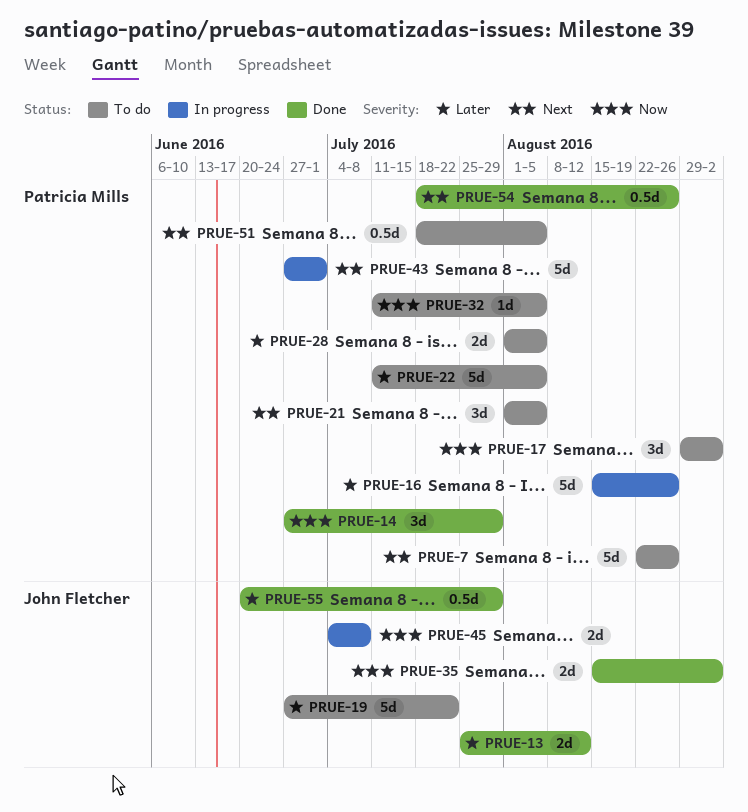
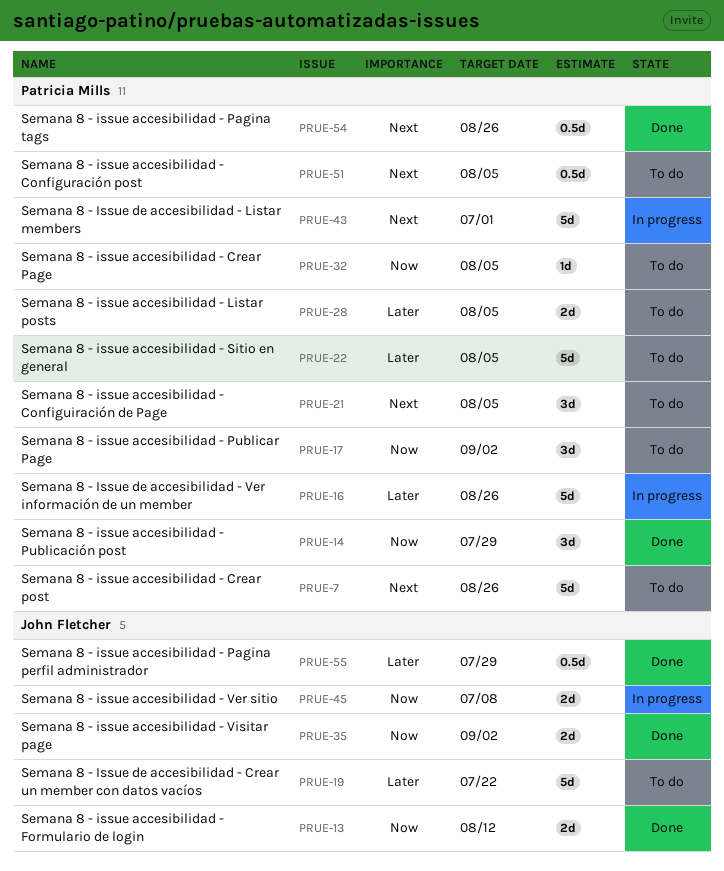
PRUE-13, priority: Later -> Now

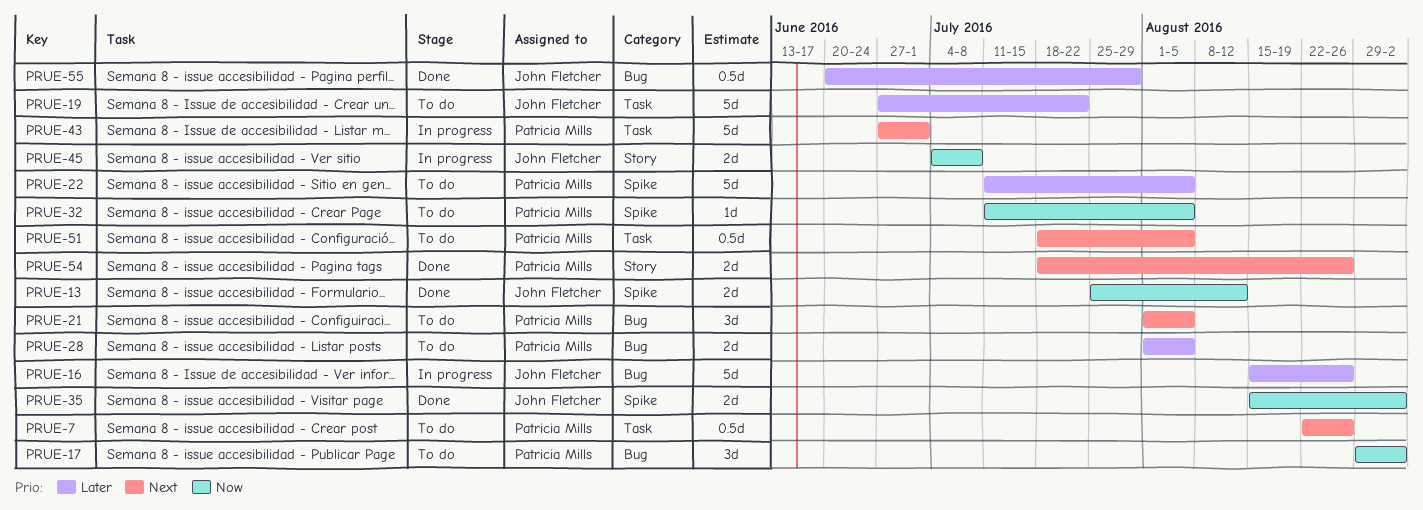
PRUE-7, estimate: 5d -> 0.5d
PRUE-14: present -> none
PRUE-16, owner: Patricia Mills -> John Fletcher
PRUE-54, estimate: 0.5d -> 2d

